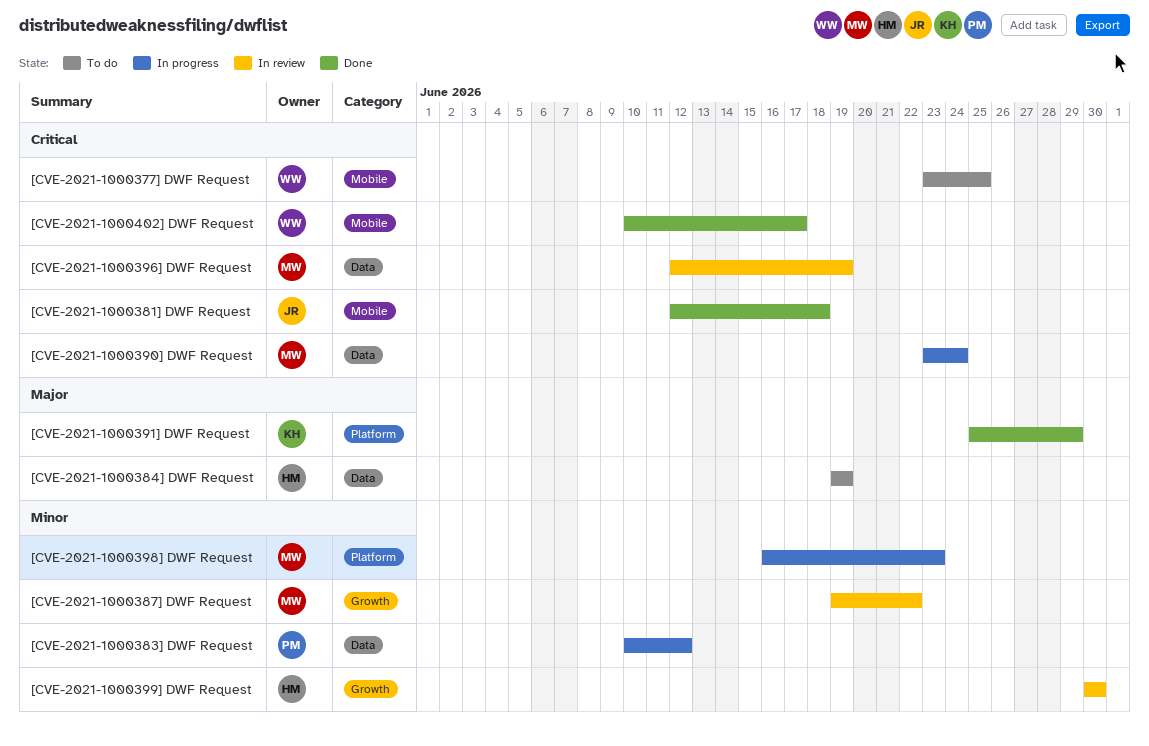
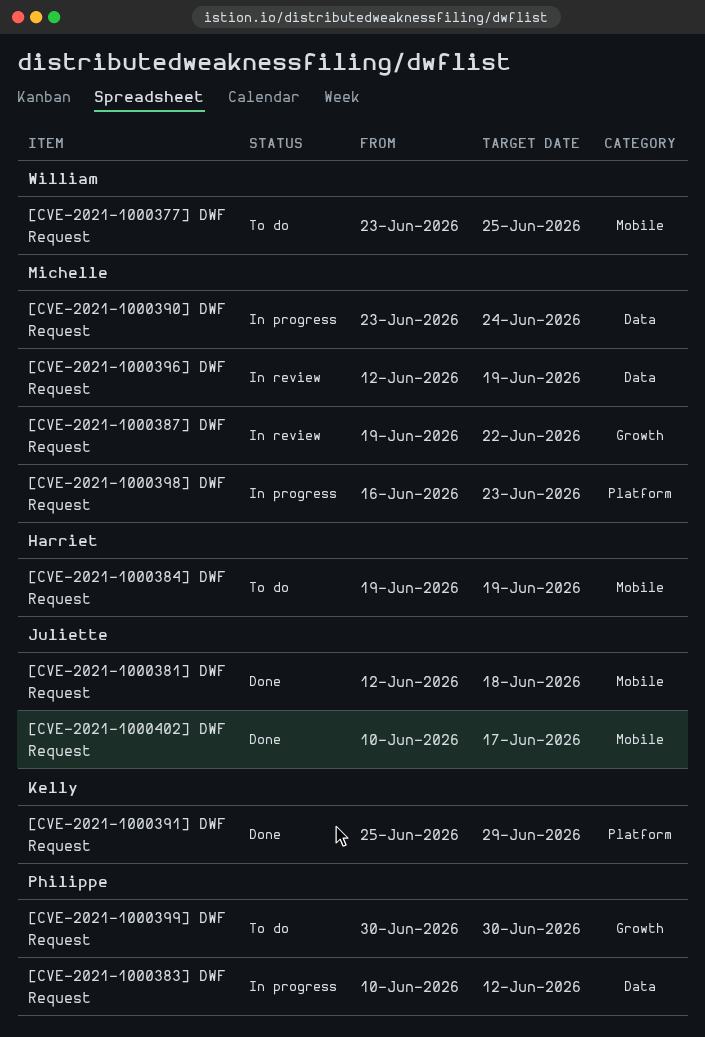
[CVE-2021-1000384] DWF Request, label: Data -> Mobile
[CVE-2021-1000399] DWF Request, status: In review -> To do
[CVE-2021-1000399] DWF Request, owner: Harriet -> Philippe
[CVE-2021-1000402] DWF Request, owner: William -> Juliette

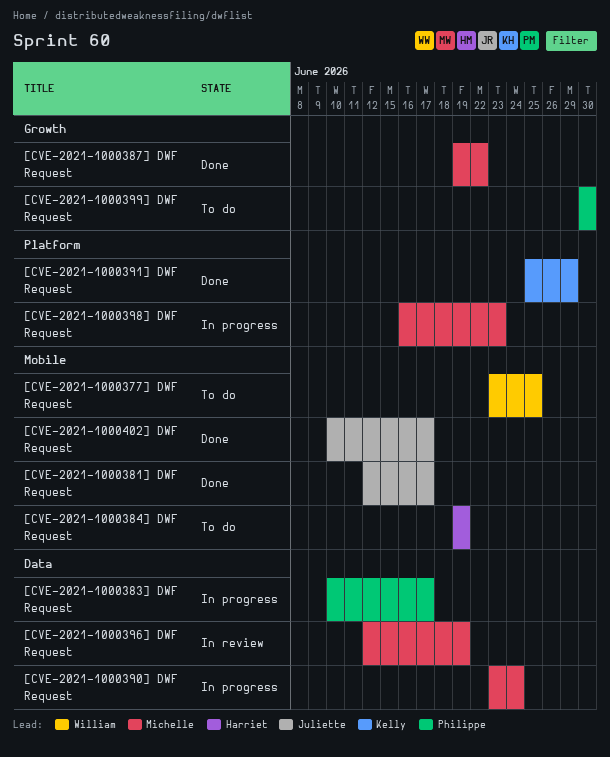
[CVE-2021-1000381] DWF Request, due: Jun 18 -> Jun 17
[CVE-2021-1000383] DWF Request, due: Jun 12 -> Jun 17
[CVE-2021-1000387] DWF Request, status: In review -> Done

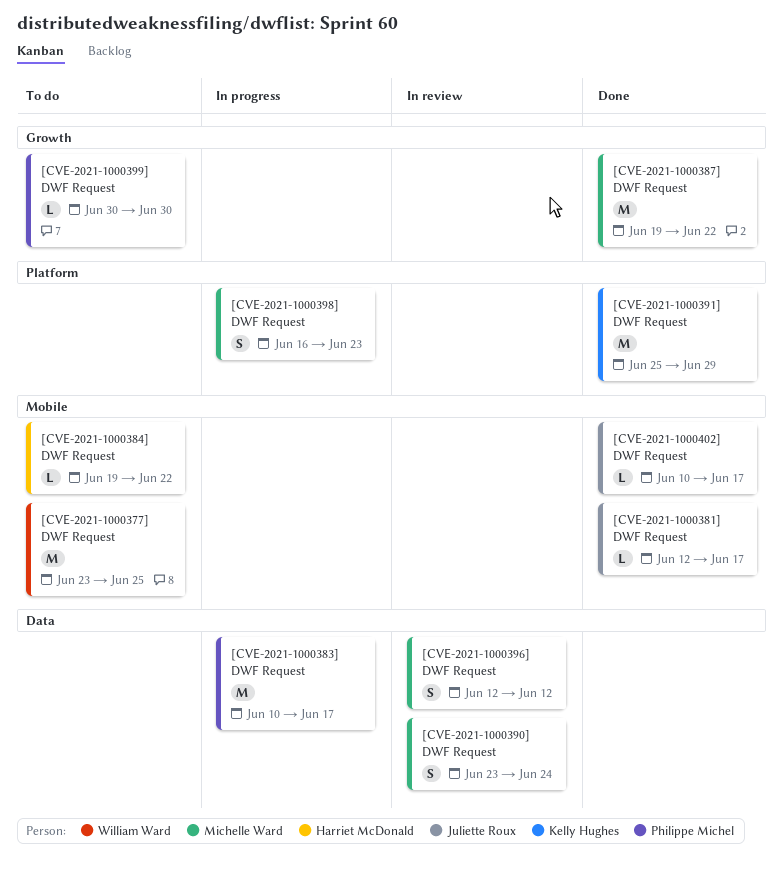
[CVE-2021-1000384] DWF Request, due: Jun 19 -> Jun 22
[CVE-2021-1000390] DWF Request, status: In progress -> In review
[CVE-2021-1000396] DWF Request, due: Jun 19 -> Jun 12

